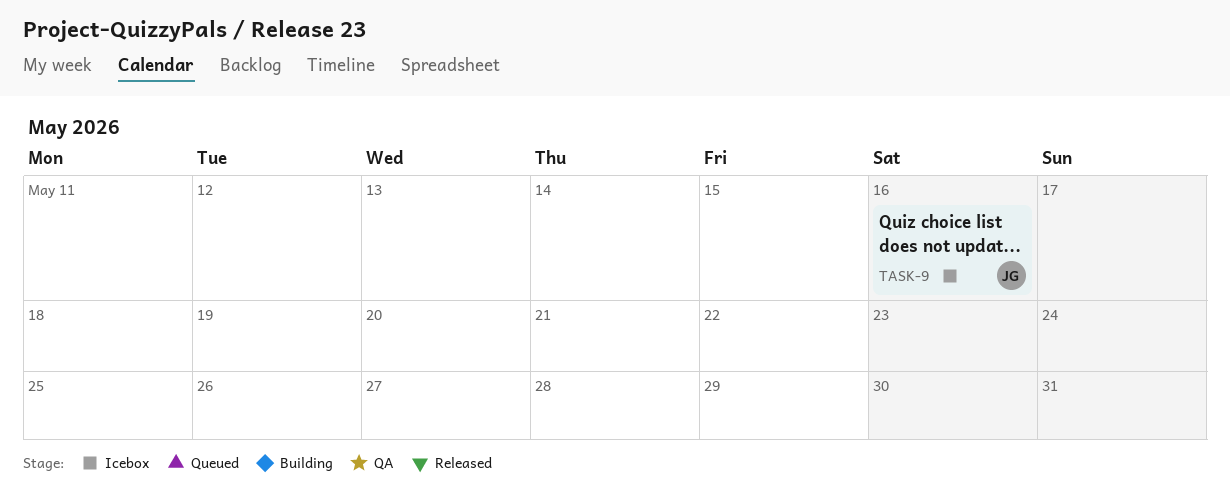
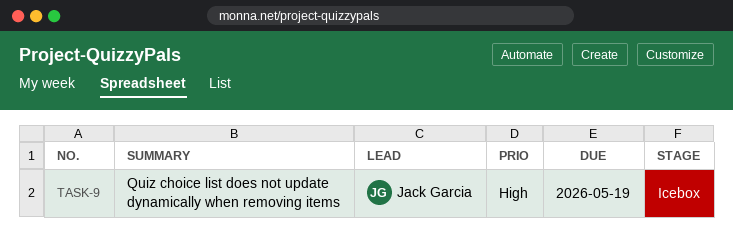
TASK-9, due: May 16 -> May 19

